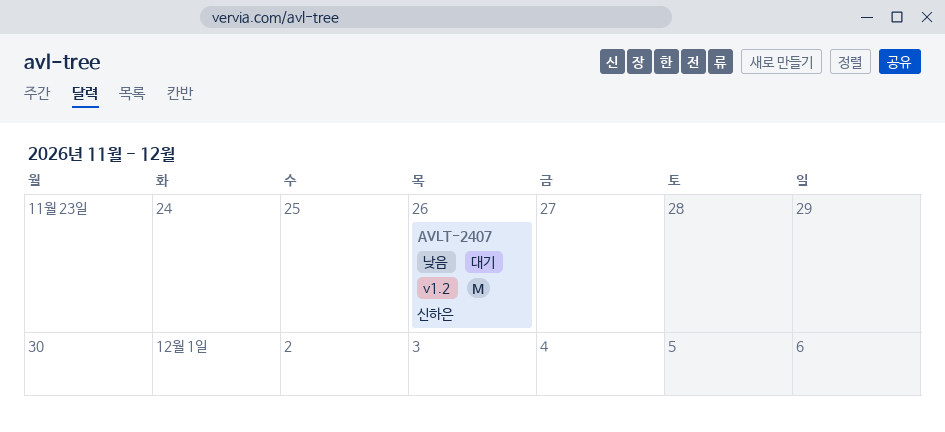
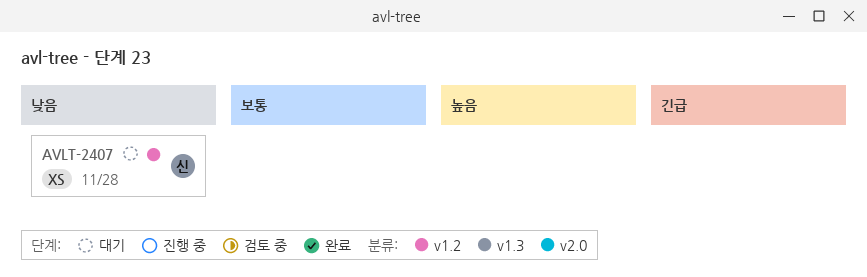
AVLT-2407, estimate: M -> XS
AVLT-2407, due: Nov 26 -> Nov 28

